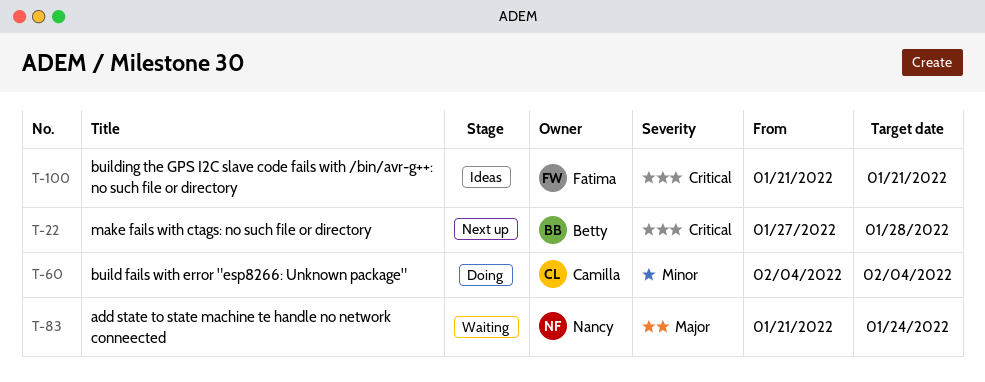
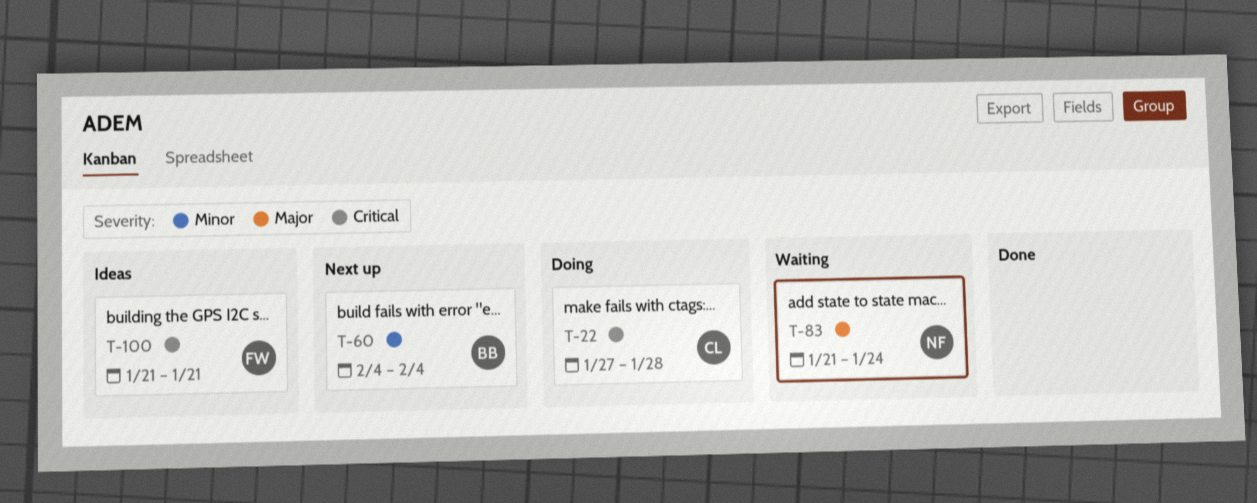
T-22, status: Next up -> Doing
T-22, owner: Betty -> Camilla
T-60, status: Doing -> Next up
T-60, owner: Camilla -> Betty

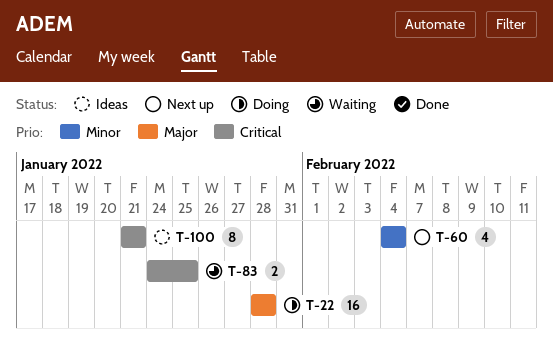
T-22, priority: Critical -> Major
T-22, start: Jan 27 -> Jan 28
T-83, priority: Major -> Critical
T-83, start: Jan 21 -> Jan 24
T-83, due: Jan 24 -> Jan 25

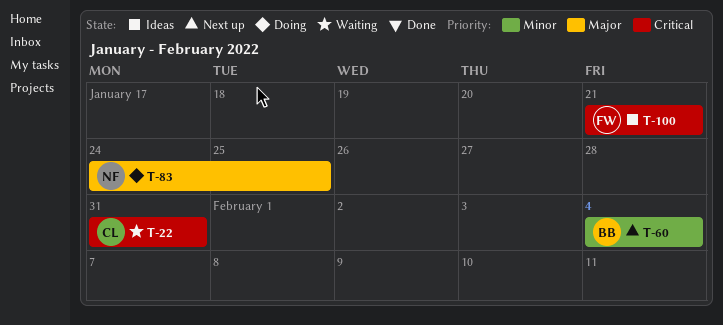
T-22, status: Doing -> Waiting
T-22, priority: Major -> Critical
T-22, start: Jan 28 -> Jan 31
T-22, due: Jan 28 -> Jan 31
T-83, status: Waiting -> Doing
T-83, priority: Critical -> Major

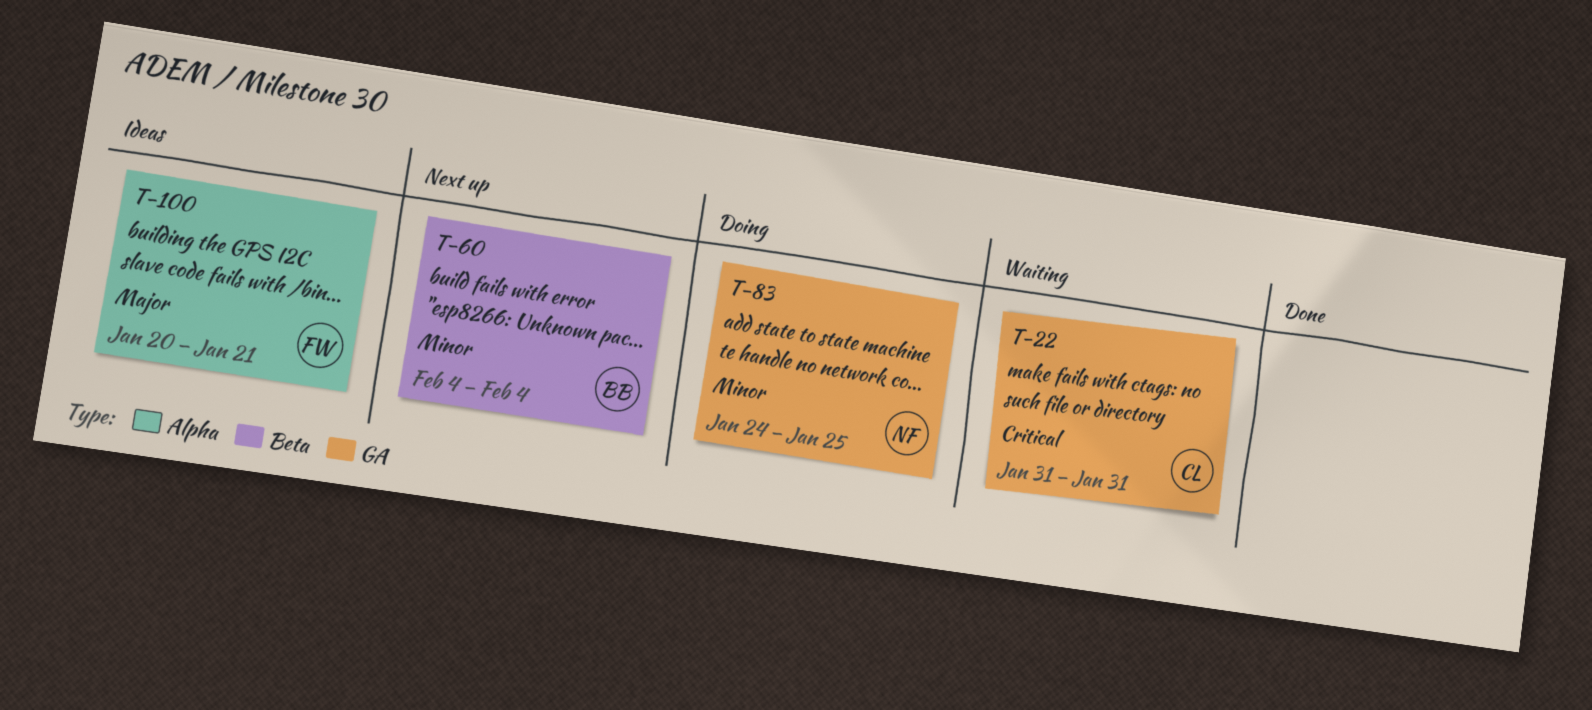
T-83, priority: Major -> Minor
T-100, priority: Critical -> Major
T-100, start: Jan 21 -> Jan 20

